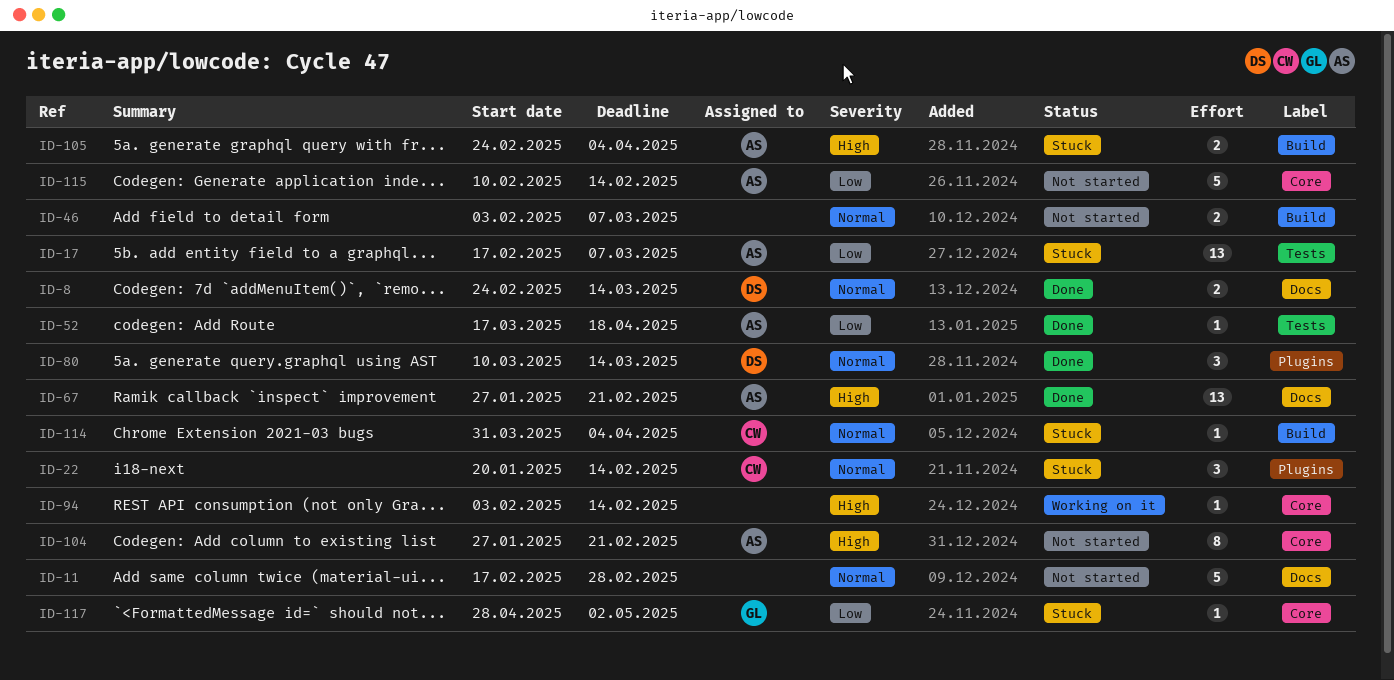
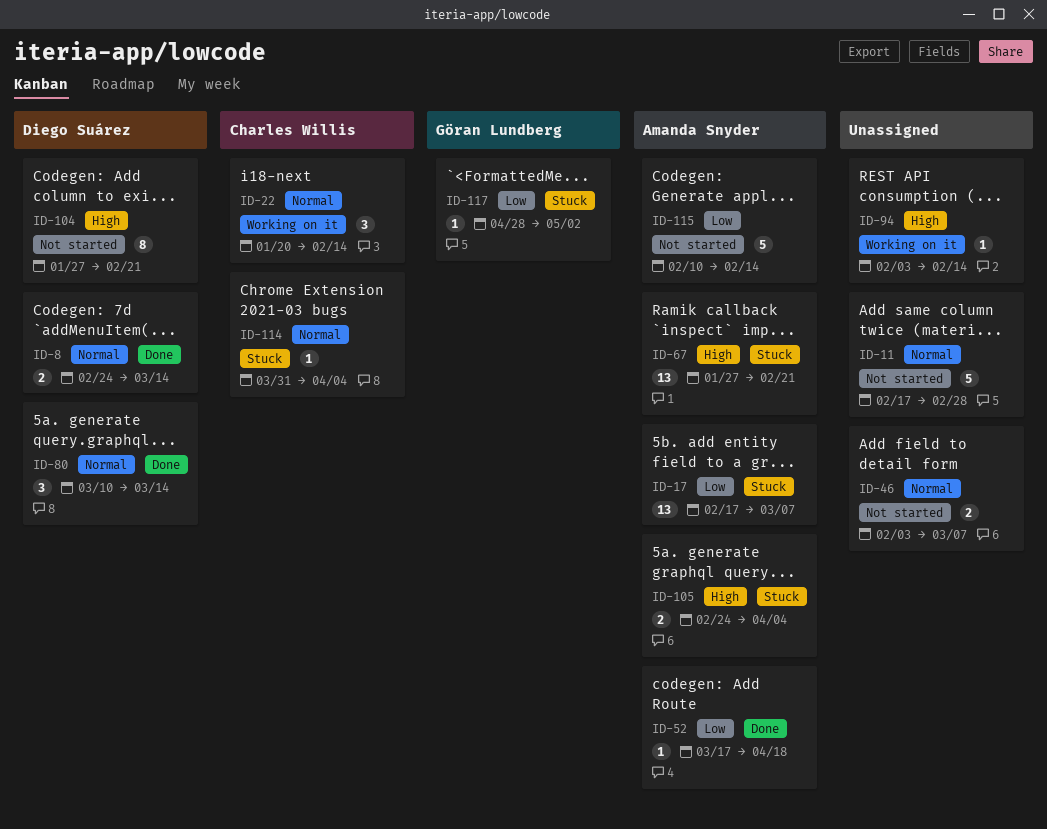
ID-22, status: Stuck -> Working on it
ID-67, status: Done -> Stuck
ID-104, owner: Amanda Snyder -> Diego Suárez

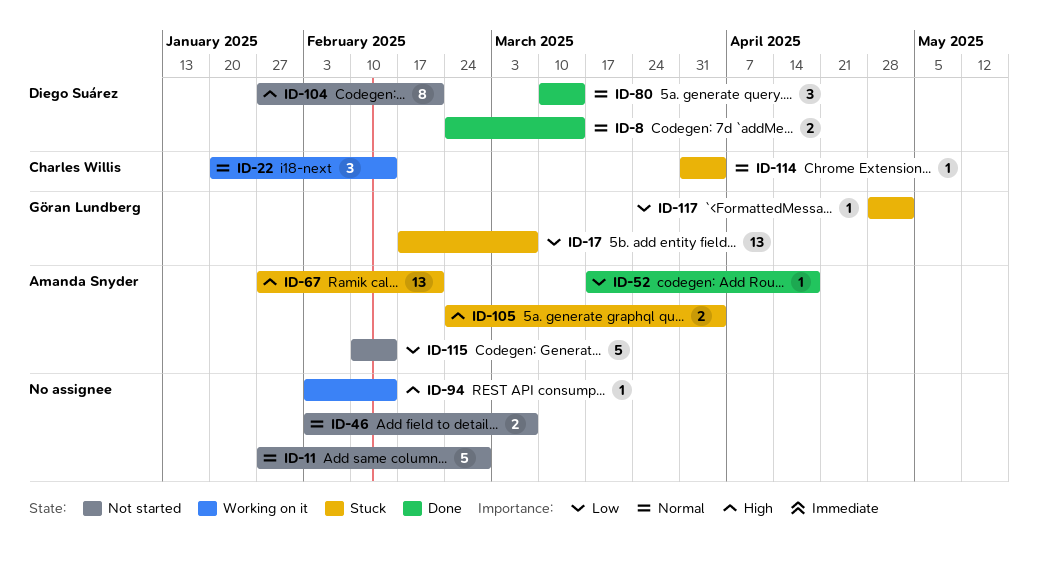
ID-11, start: Feb 17 -> Jan 27
ID-17, owner: Amanda Snyder -> Göran Lundberg

